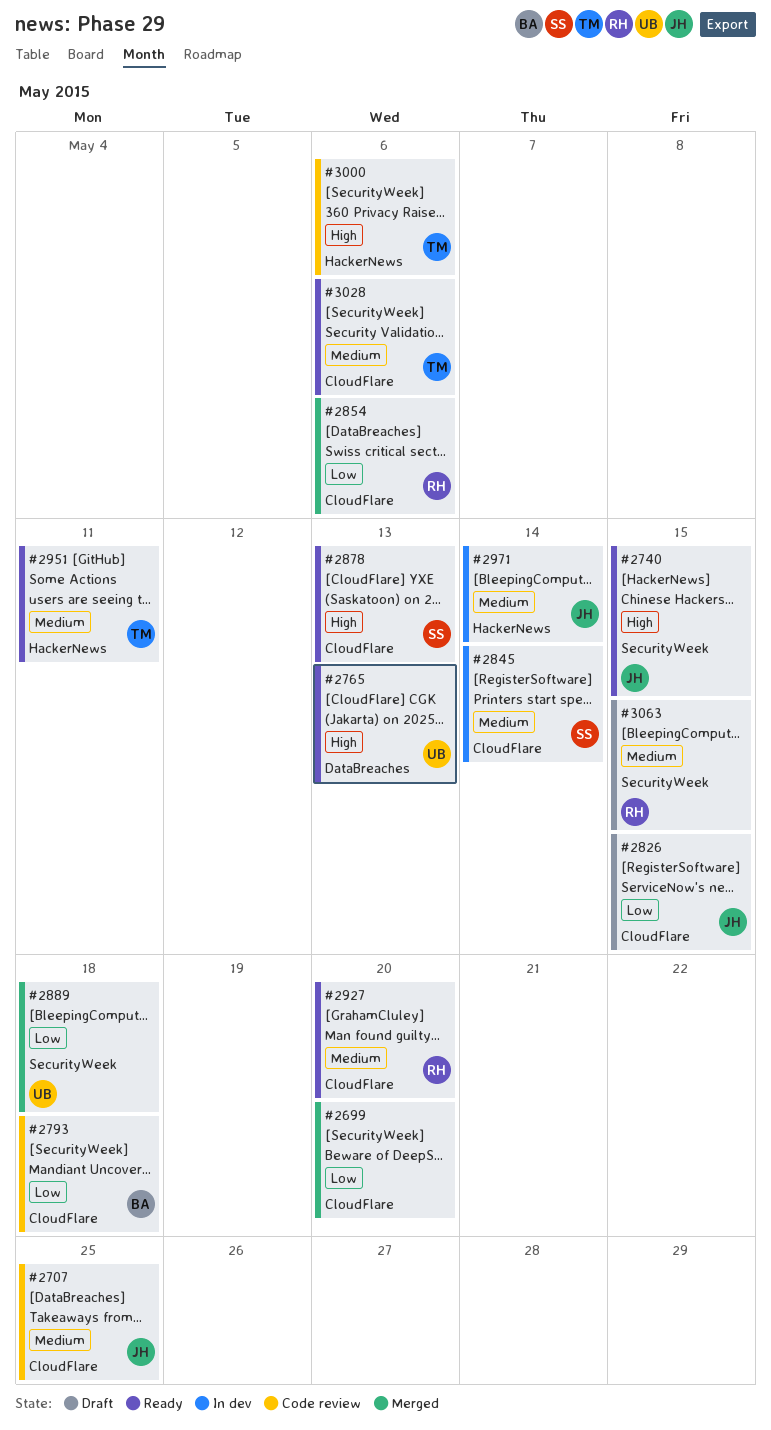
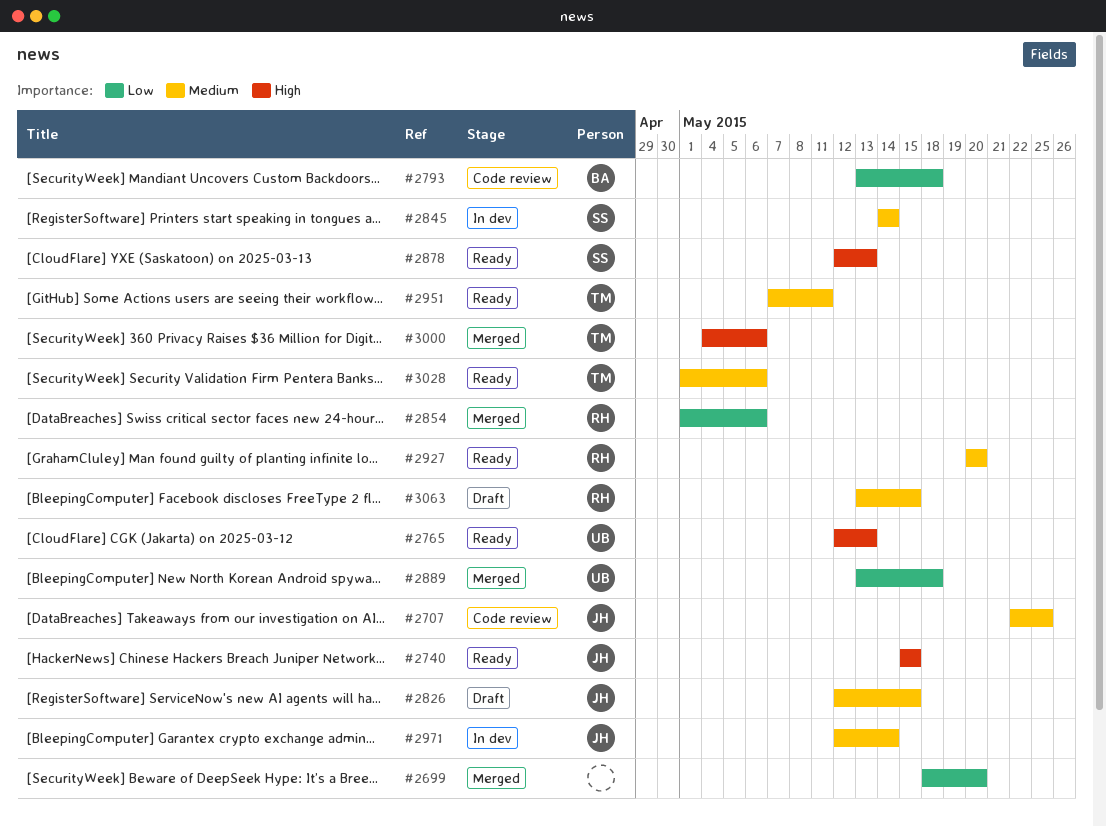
#2826, priority: Low -> Medium
#3000, status: Code review -> Merged

